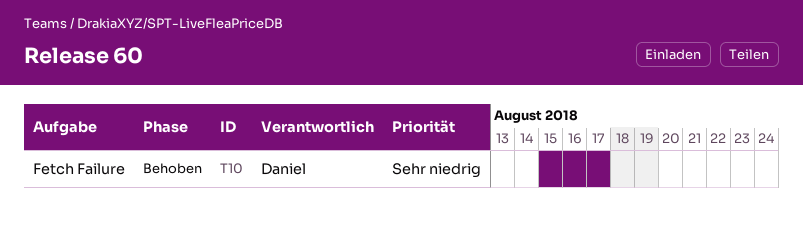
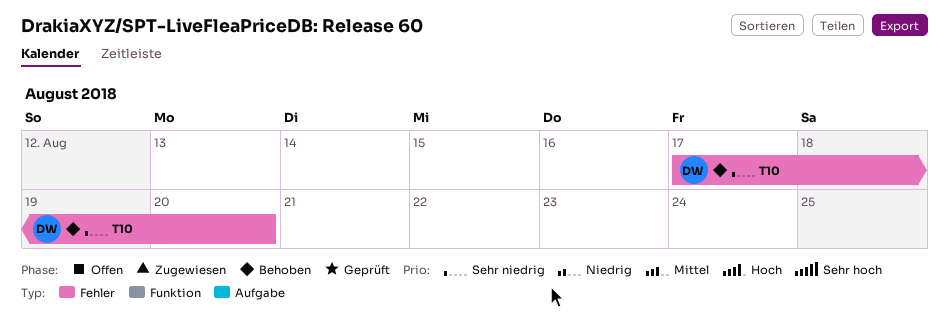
T10, start: Aug 15 -> Aug 17
T10, due: Aug 17 -> Aug 20

